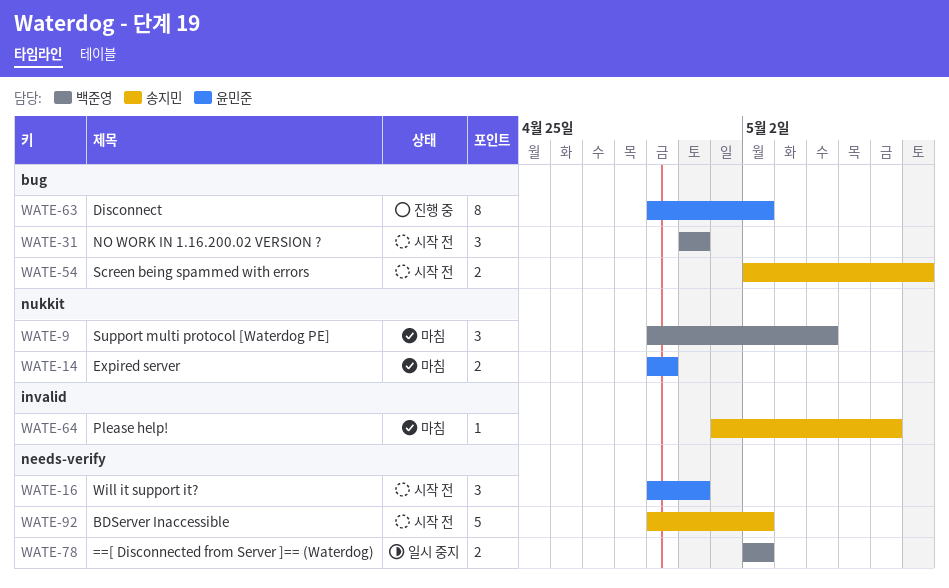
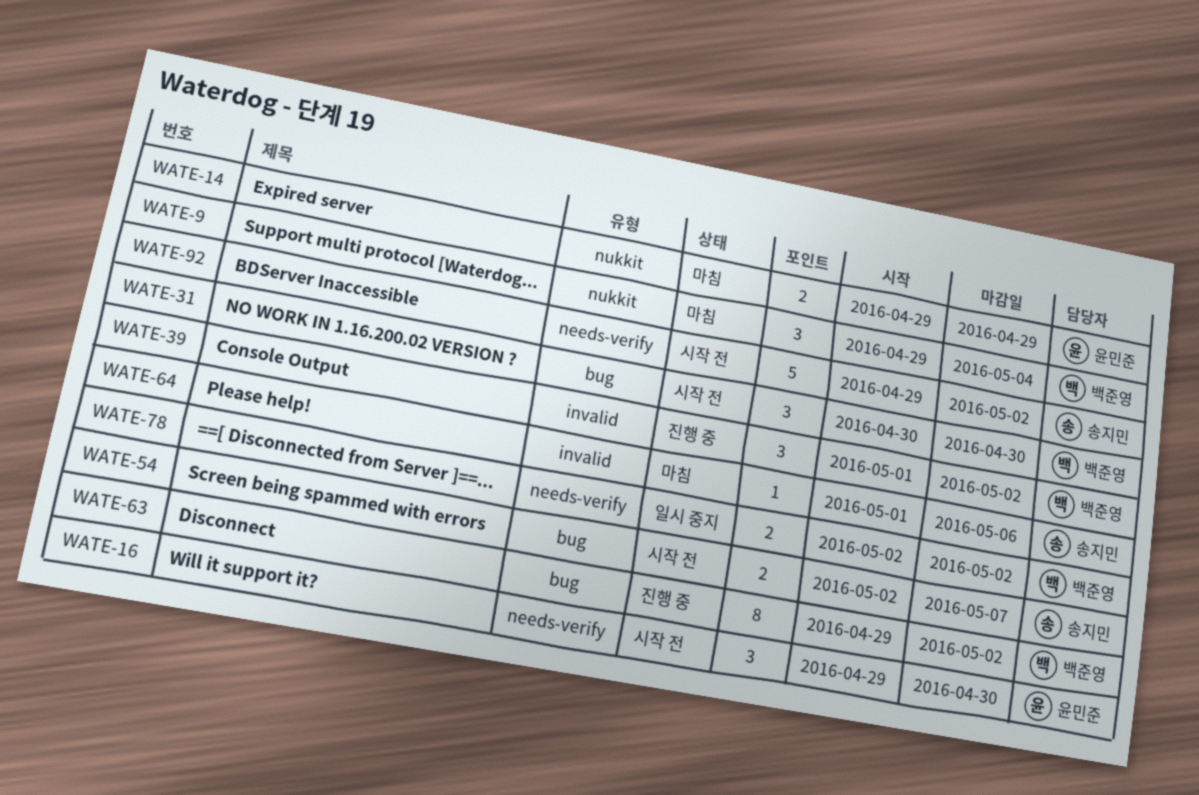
WATE-39: none -> present
WATE-63, owner: 윤민준 -> 백준영

